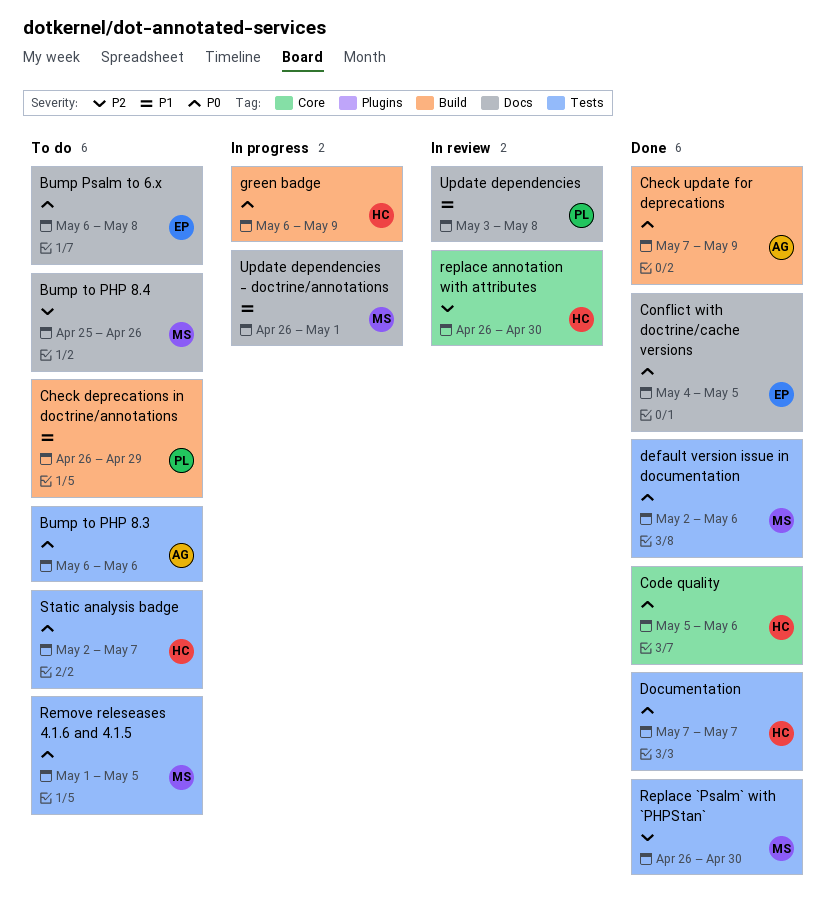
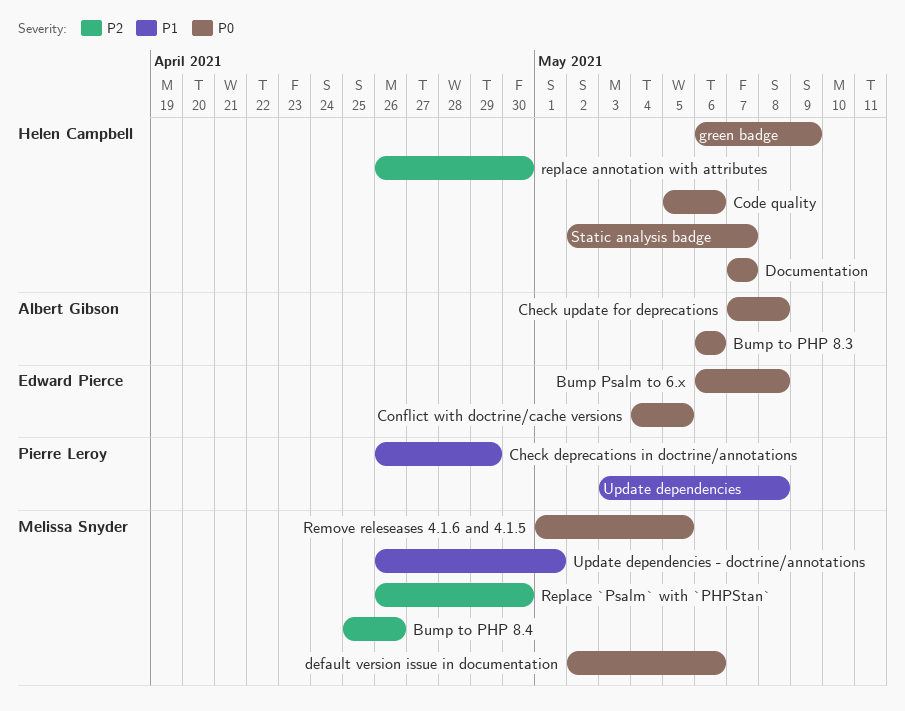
Check update for deprecations, due: May 9 -> May 8

